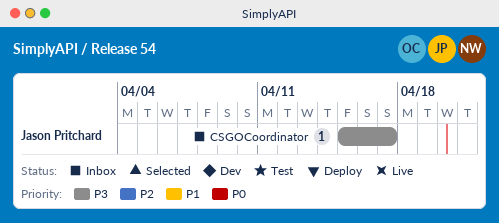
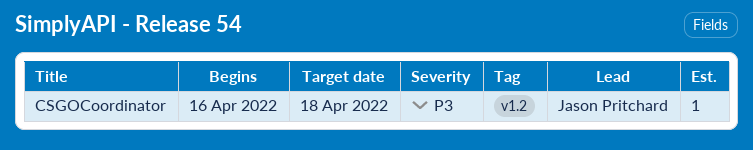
CSGOCoordinator, start: Apr 15 -> Apr 16
CSGOCoordinator, due: Apr 17 -> Apr 18

